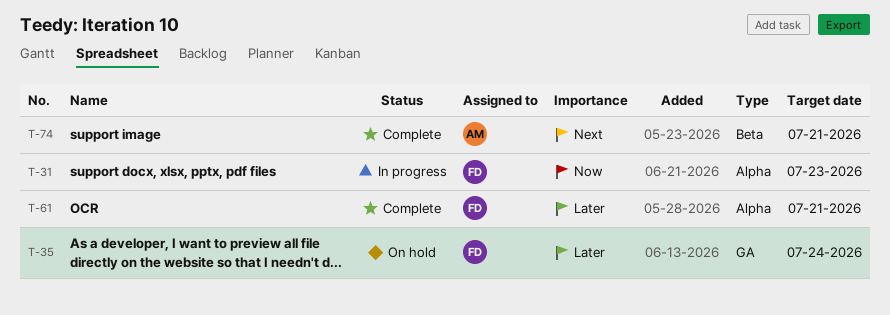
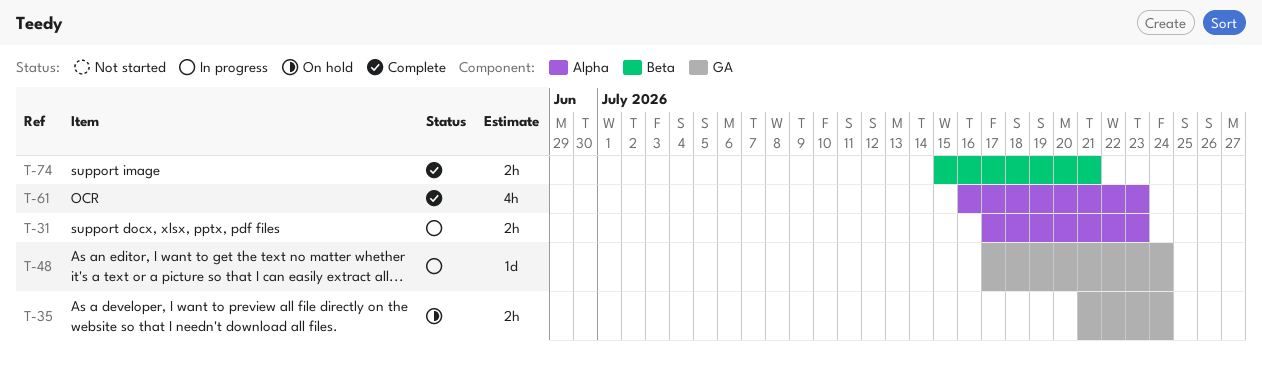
T-48: none -> present
T-61, due: Jul 21 -> Jul 23

